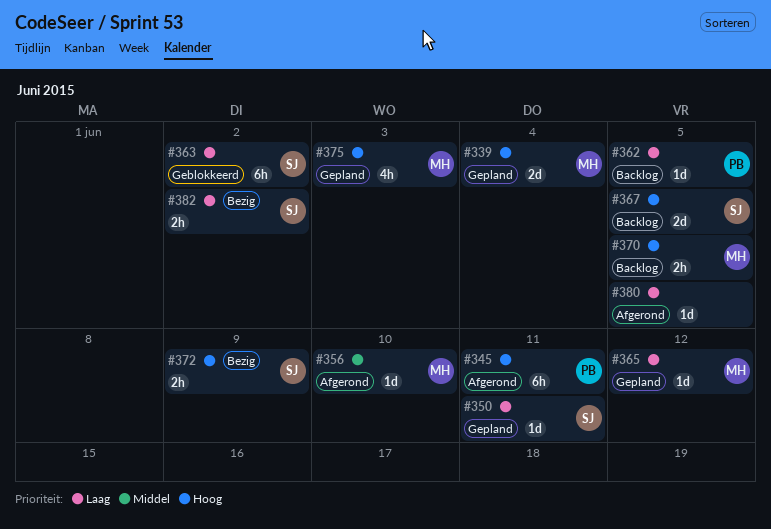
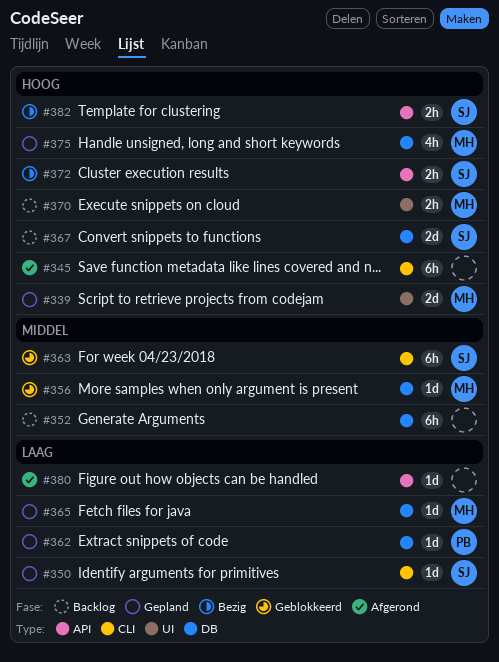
#345, owner: PB -> none
#352: none -> present
#356, status: Afgerond -> Geblokkeerd
#362, status: Backlog -> Gepland
#363, priority: Laag -> Middel
#382, priority: Laag -> Hoog

